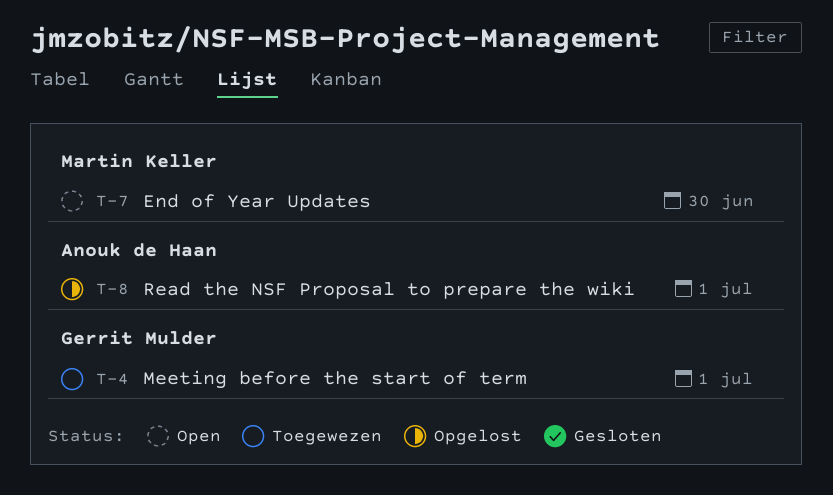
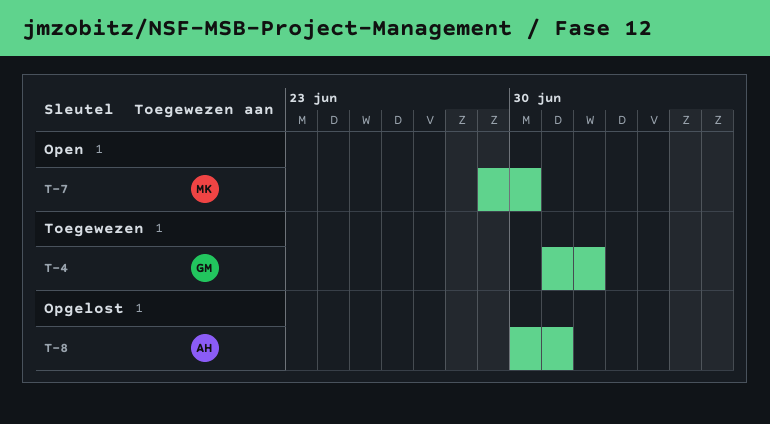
T-4, due: Jul 1 -> Jul 2

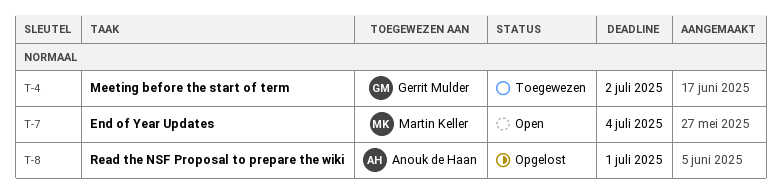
T-7, due: Jun 30 -> Jul 4

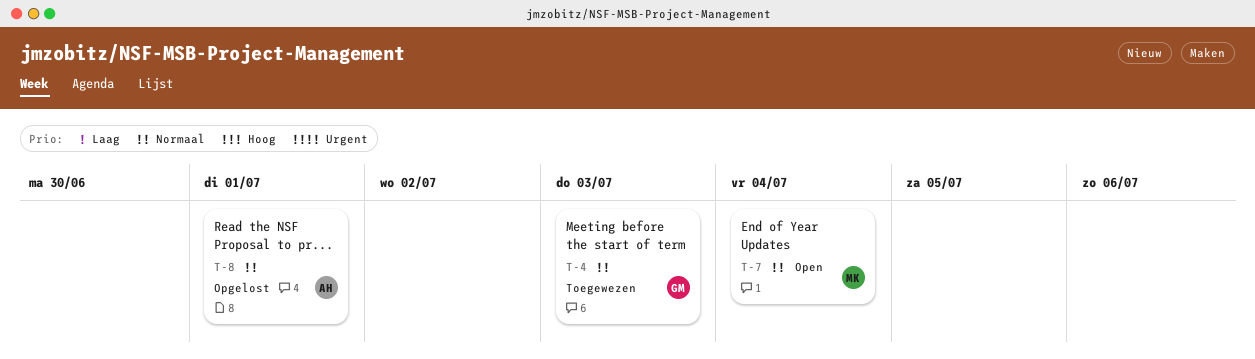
T-4, due: Jul 2 -> Jul 3

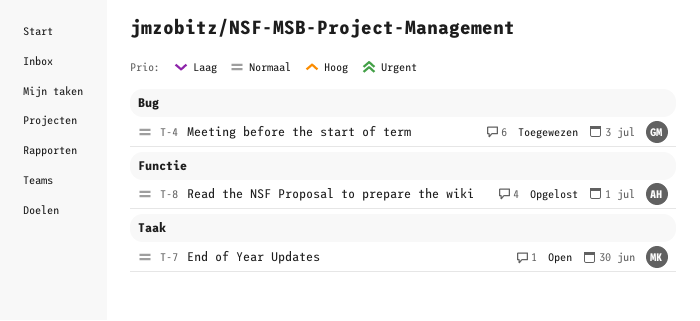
T-7, due: Jul 4 -> Jun 30

